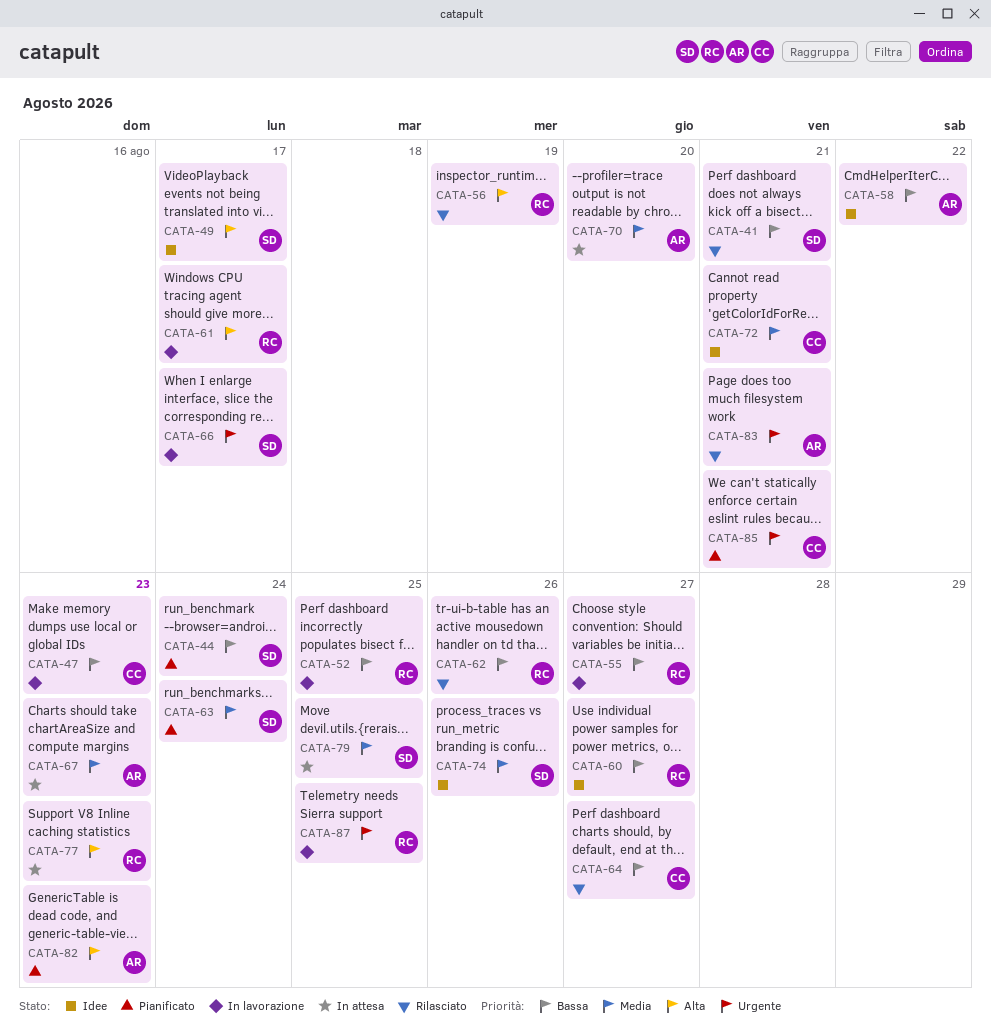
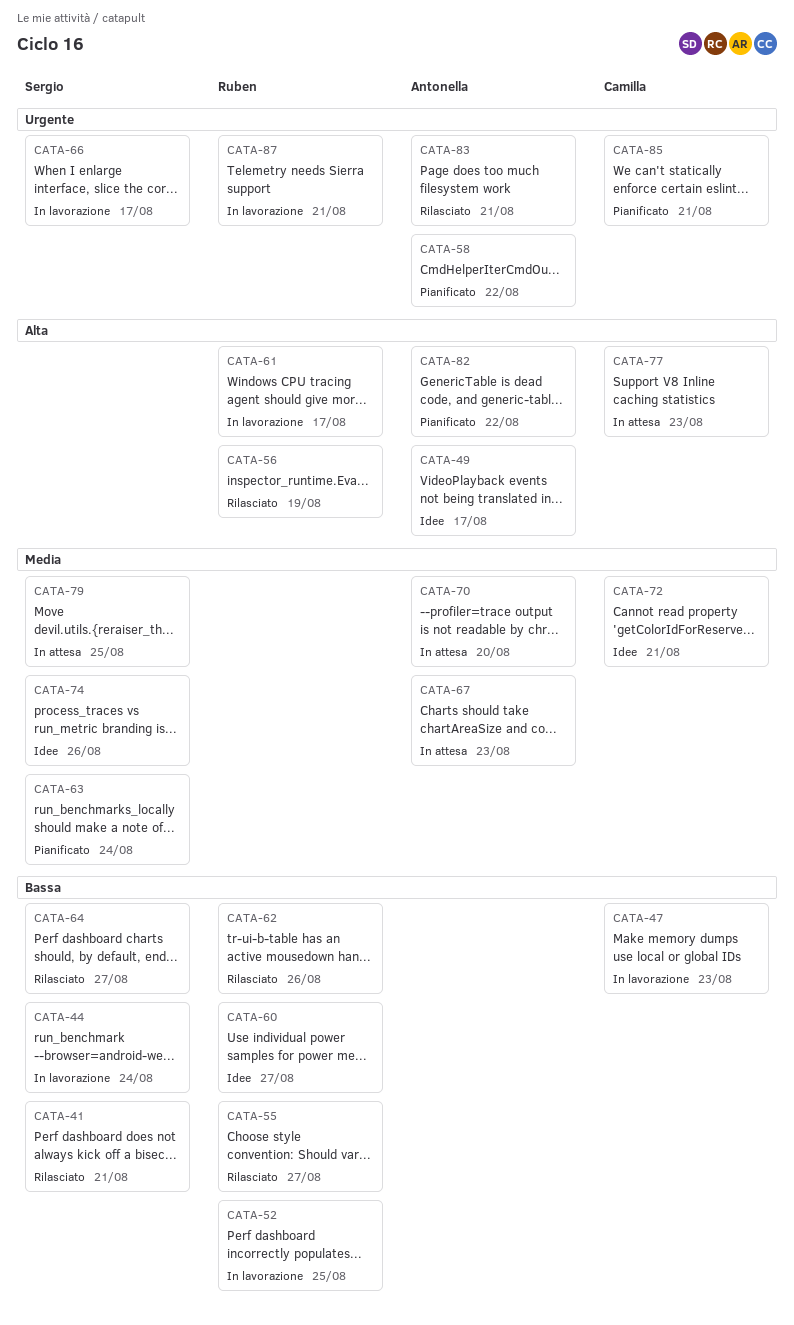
CATA-44, status: Pianificato -> In lavorazione
CATA-49, owner: Sergio -> Antonella
CATA-55, status: In lavorazione -> Rilasciato
CATA-58, status: Idee -> Pianificato
CATA-58, priority: Bassa -> Urgente
CATA-64, owner: Camilla -> Sergio
CATA-77, owner: Ruben -> Camilla
CATA-82, due: Aug 23 -> Aug 22
CATA-87, due: Aug 25 -> Aug 21

